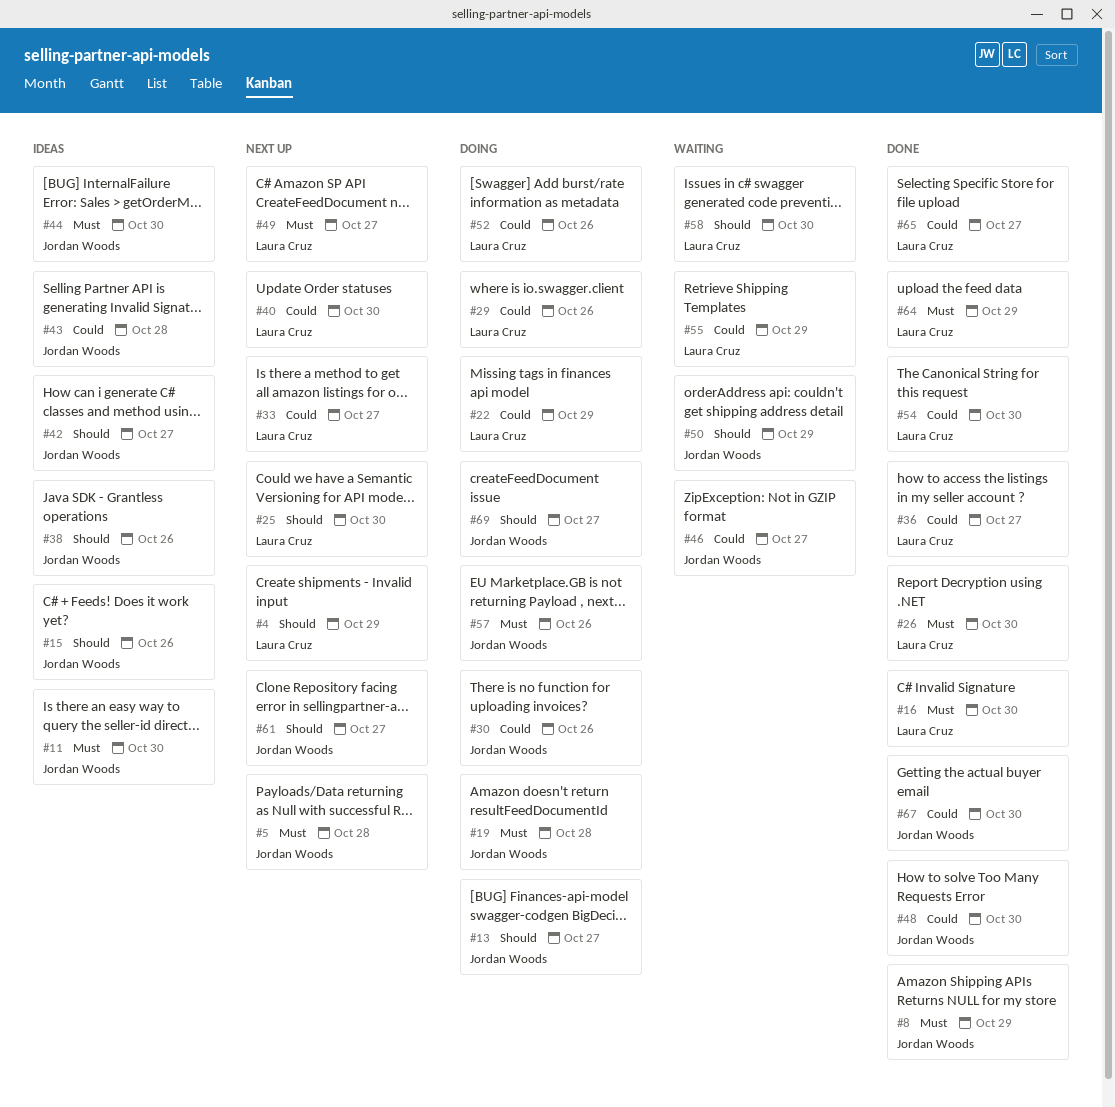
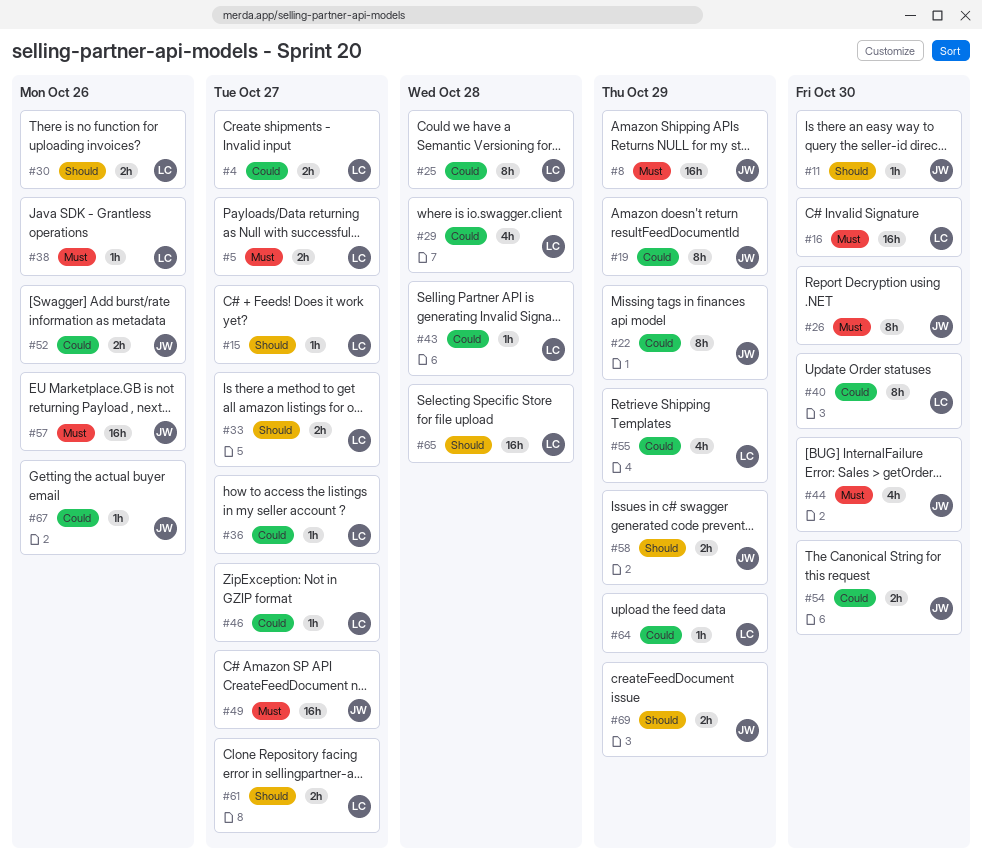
#4, priority: Should -> Could
#4, due: Oct 29 -> Oct 27
#5, owner: Jordan Woods -> Laura Cruz
#5, due: Oct 28 -> Oct 27
#11, priority: Must -> Should
#13: present -> none
#15, owner: Jordan Woods -> Laura Cruz
#15, due: Oct 26 -> Oct 27
#19, priority: Must -> Could
#19, due: Oct 28 -> Oct 29
#22, owner: Laura Cruz -> Jordan Woods
#25, priority: Should -> Could
#25, due: Oct 30 -> Oct 28
#26, owner: Laura Cruz -> Jordan Woods
#29, due: Oct 26 -> Oct 28
#30, owner: Jordan Woods -> Laura Cruz
#30, priority: Could -> Should
#33, priority: Could -> Should
#38, owner: Jordan Woods -> Laura Cruz
#38, priority: Should -> Must
#42: present -> none
#43, owner: Jordan Woods -> Laura Cruz
#46, owner: Jordan Woods -> Laura Cruz
#48: present -> none
#49, owner: Laura Cruz -> Jordan Woods
#50: present -> none
#52, owner: Laura Cruz -> Jordan Woods
#54, owner: Laura Cruz -> Jordan Woods
#58, owner: Laura Cruz -> Jordan Woods
#58, due: Oct 30 -> Oct 29
#61, owner: Jordan Woods -> Laura Cruz
#64, priority: Must -> Could
#65, priority: Could -> Should
#65, due: Oct 27 -> Oct 28
#67, due: Oct 30 -> Oct 26
#69, due: Oct 27 -> Oct 29

